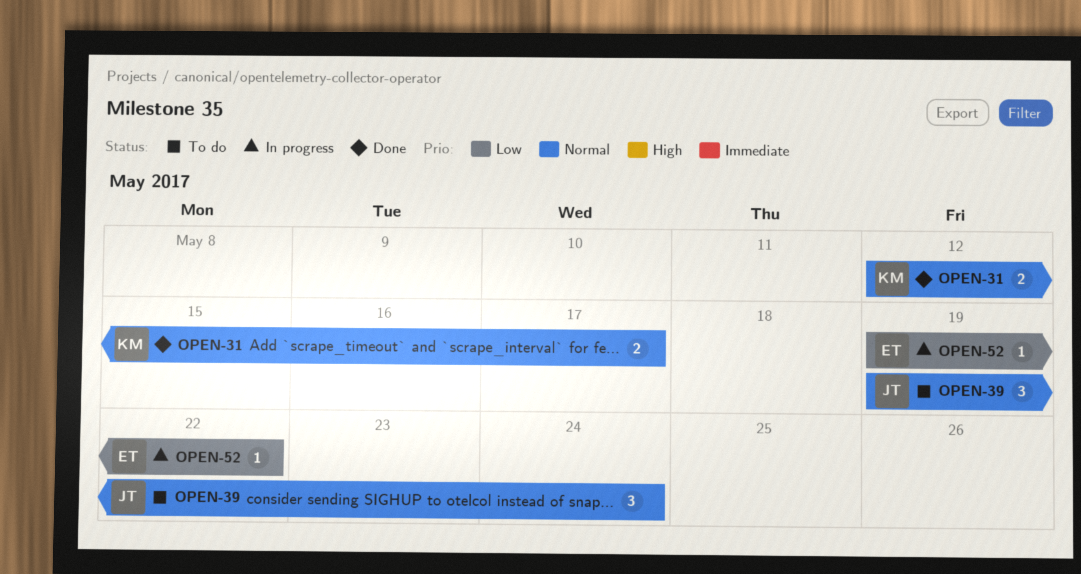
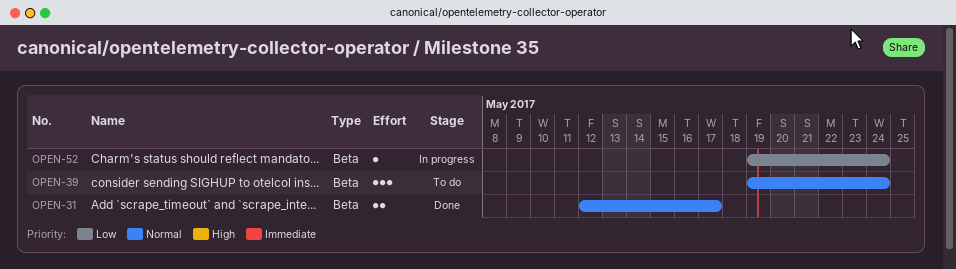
OPEN-52, due: May 22 -> May 24

